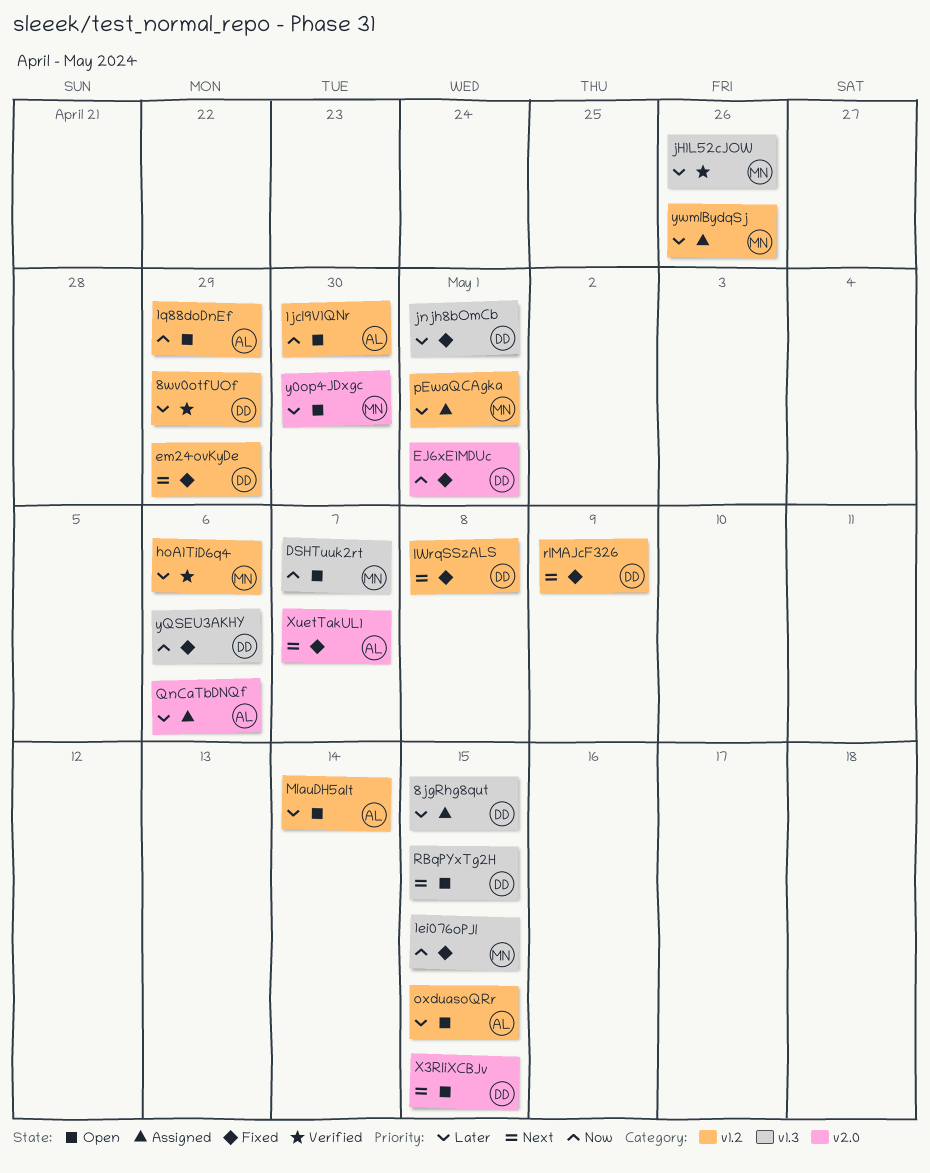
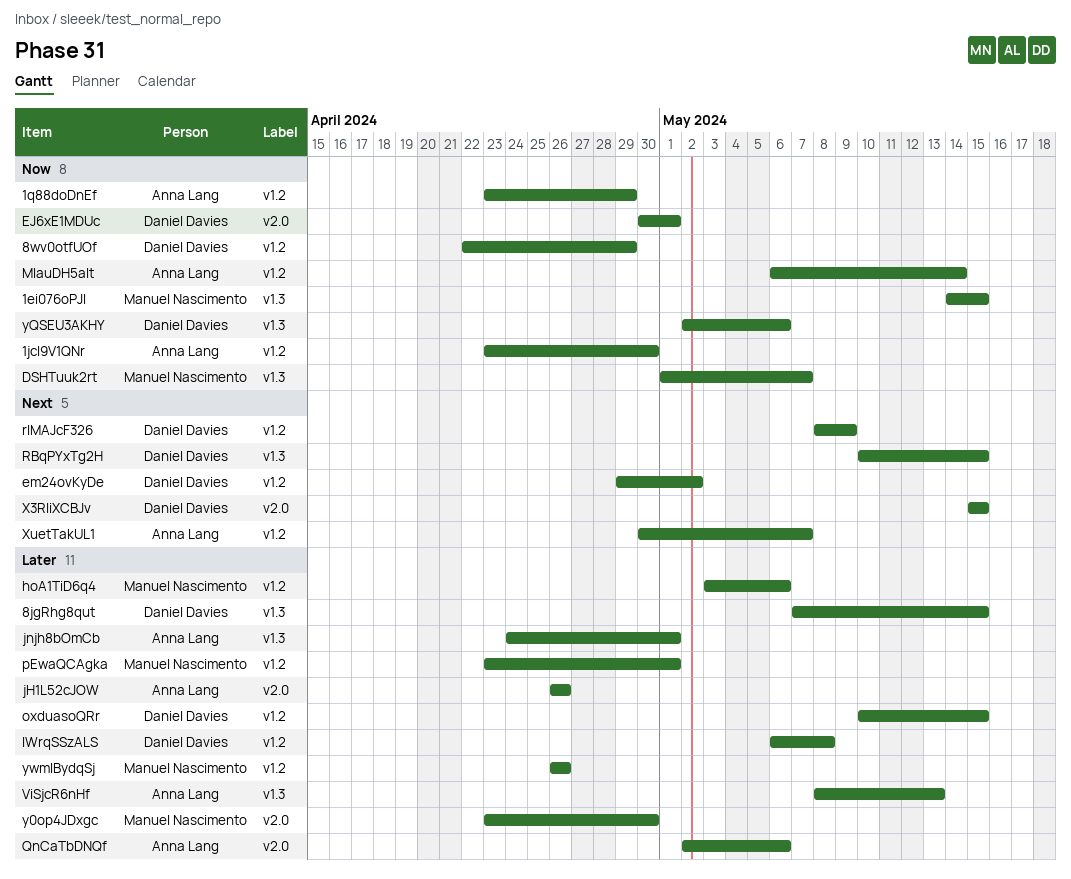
8wv0otfUOf, priority: Later -> Now
em24ovKyDe, due: Apr 29 -> May 2
IWrqSSzALS, priority: Next -> Later
jH1L52cJOW, owner: Manuel Nascimento -> Anna Lang
jH1L52cJOW, label: v1.3 -> v2.0
jnjh8bOmCb, owner: Daniel Davies -> Anna Lang
MlauDH5alt, priority: Later -> Now
oxduasoQRr, owner: Anna Lang -> Daniel Davies
ViSjcR6nHf: none -> present
XuetTakUL1, label: v2.0 -> v1.2

